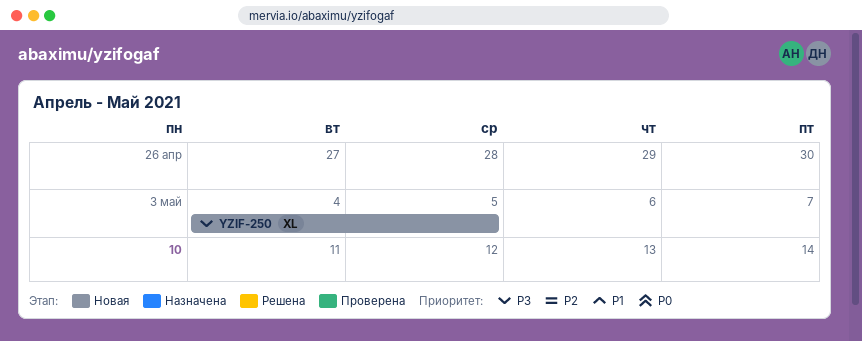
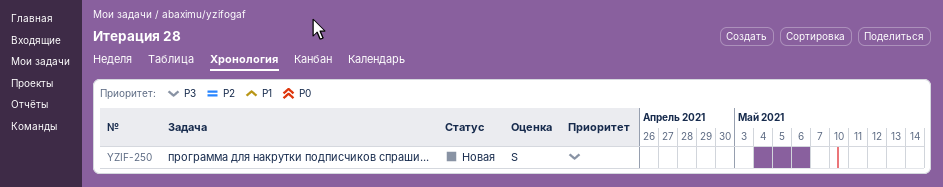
YZIF-250, estimate: XL -> S
YZIF-250, due: May 5 -> May 6

